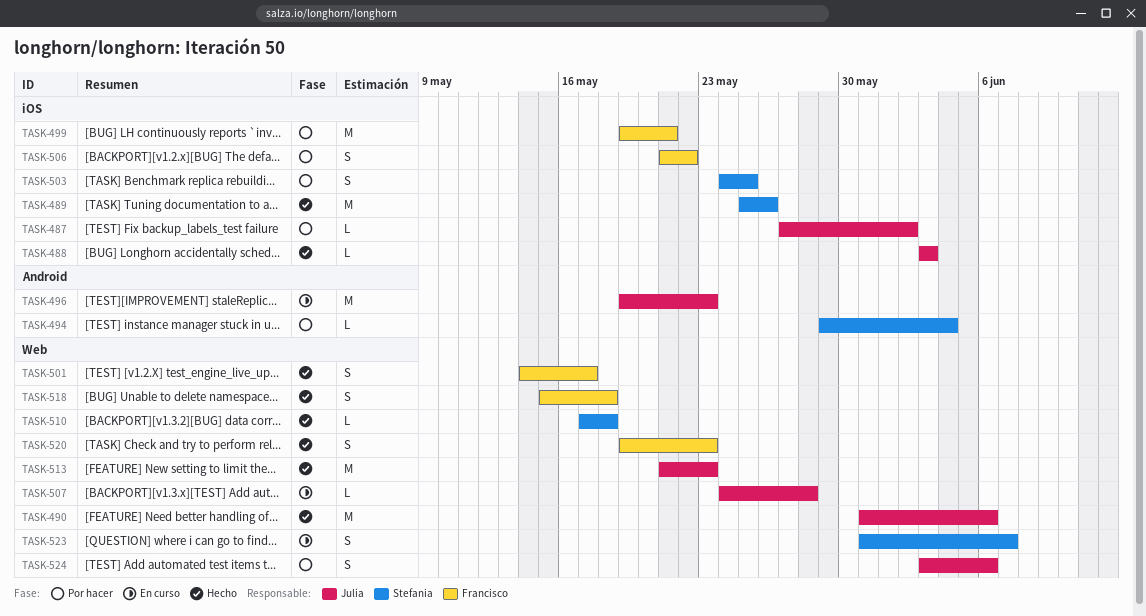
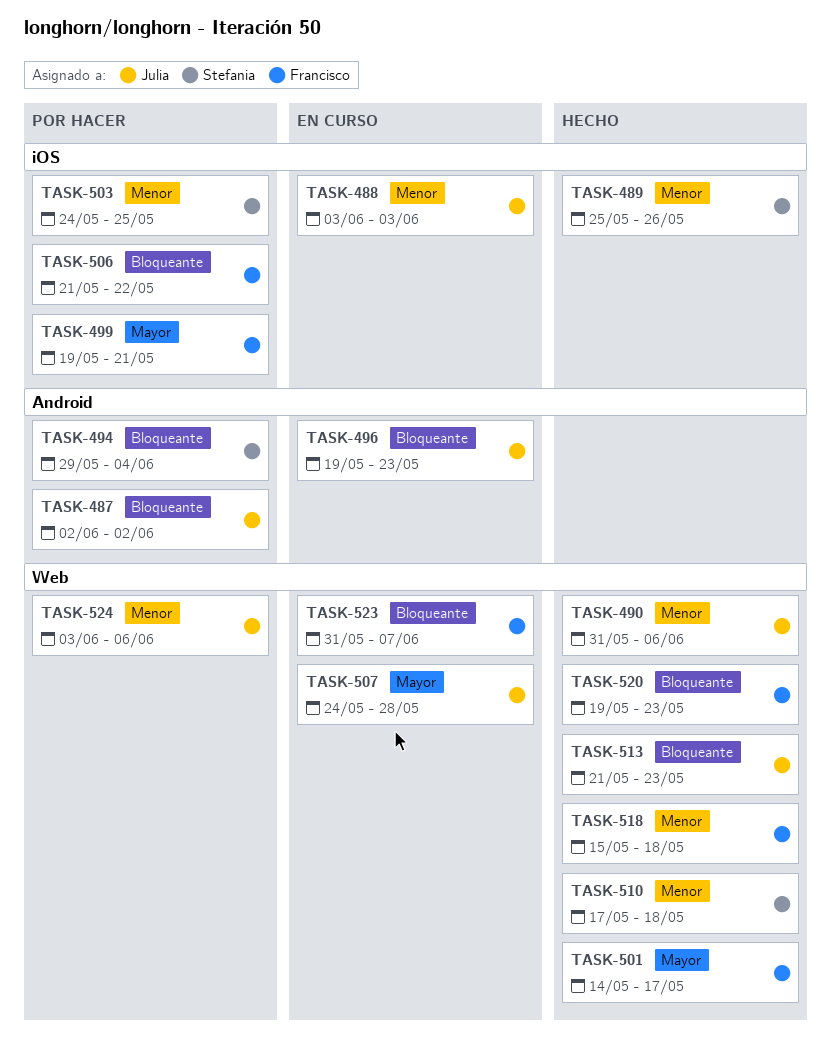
TASK-487, label: iOS -> Android
TASK-487, start: May 27 -> Jun 2
TASK-488, status: Hecho -> En curso
TASK-523, owner: Stefania -> Francisco

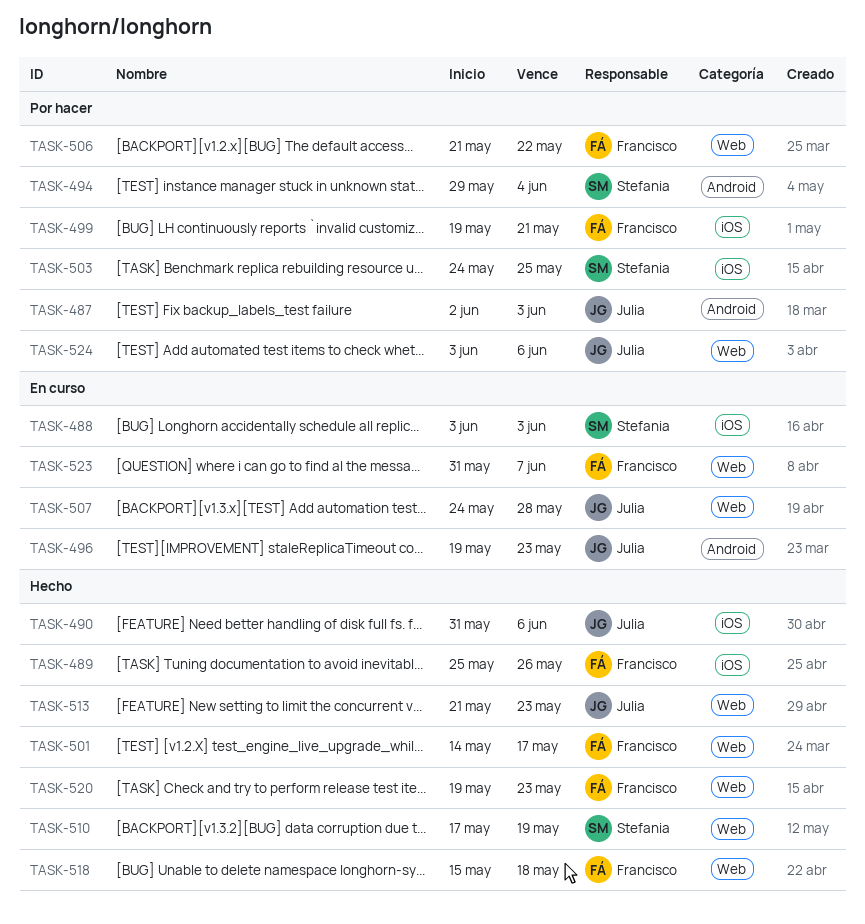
TASK-487, due: Jun 2 -> Jun 3
TASK-488, owner: Julia -> Stefania
TASK-489, owner: Stefania -> Francisco
TASK-490, label: Web -> iOS
TASK-506, label: iOS -> Web
TASK-510, due: May 18 -> May 19

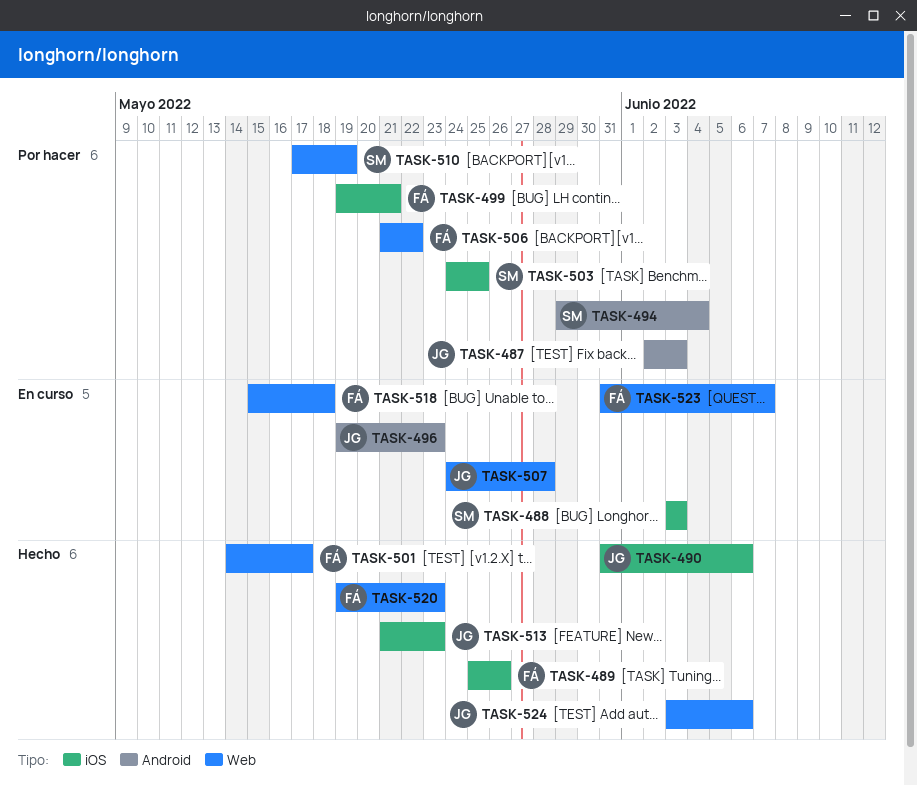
TASK-510, status: Hecho -> Por hacer
TASK-513, label: Web -> iOS
TASK-518, status: Hecho -> En curso
TASK-524, status: Por hacer -> Hecho

